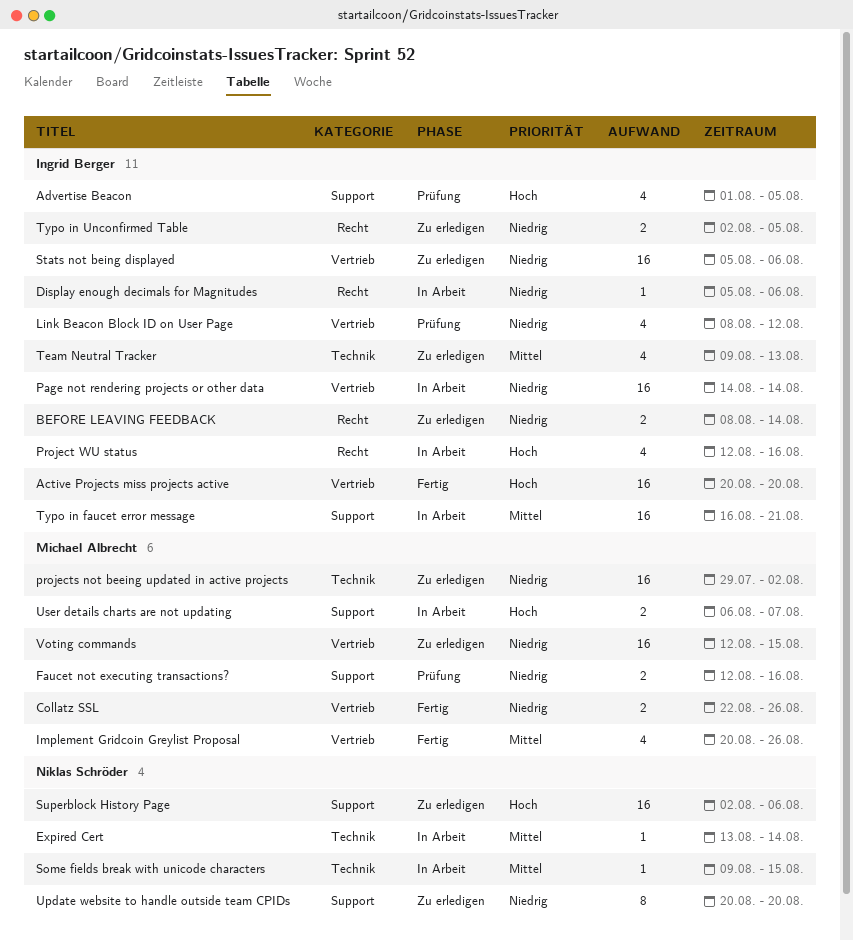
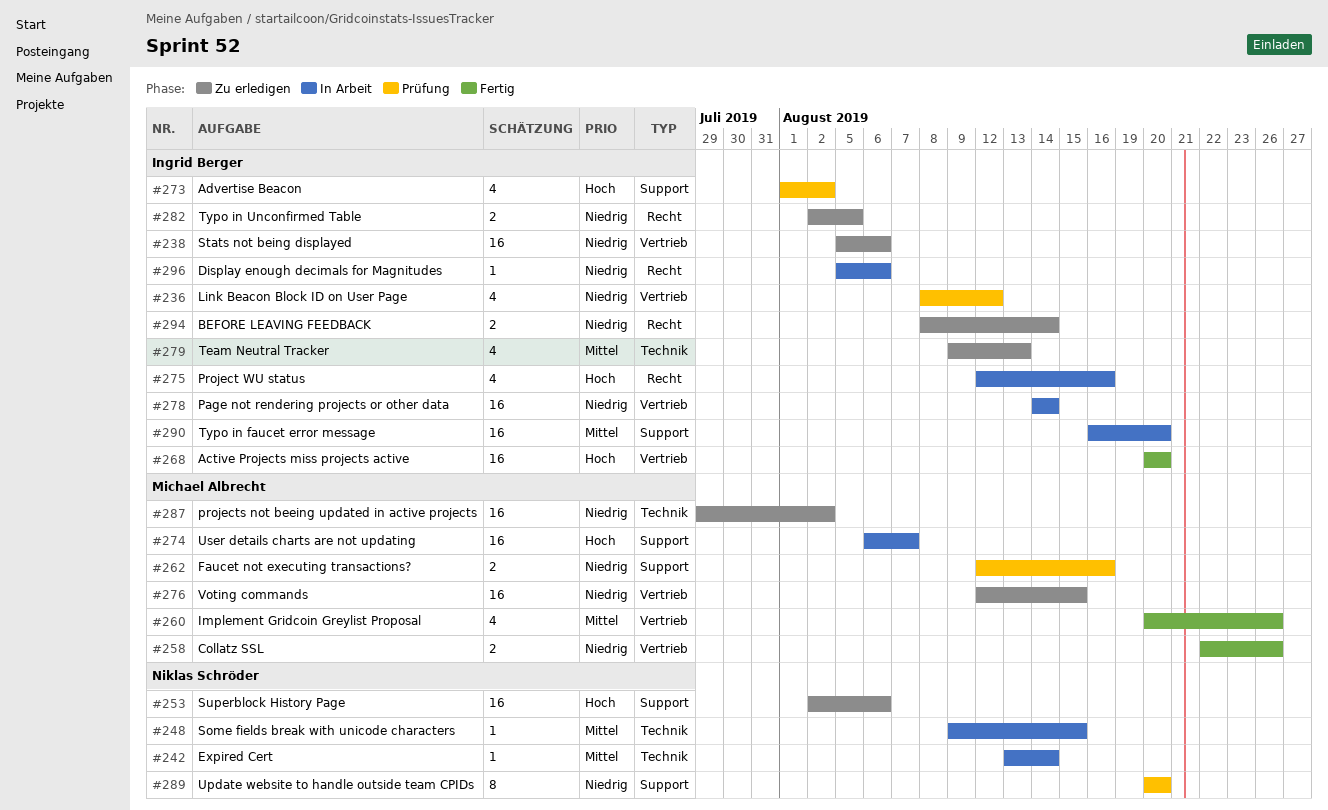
Advertise Beacon, due: Aug 5 -> Aug 2
Typo in faucet error message, due: Aug 21 -> Aug 20
Update website to handle outside team CPIDs, status: Zu erledigen -> Prüfung
User details charts are not updating, estimate: 2 -> 16

